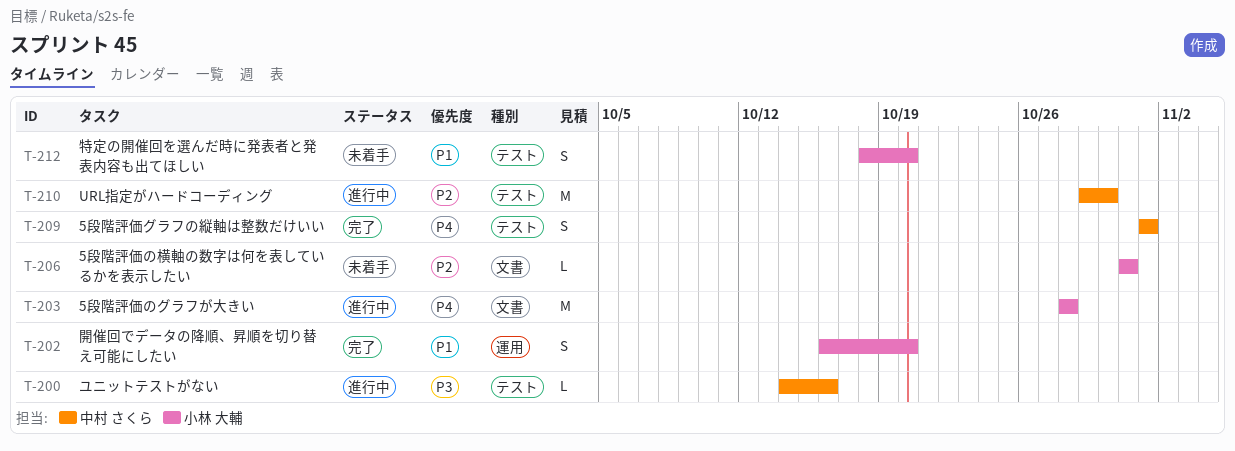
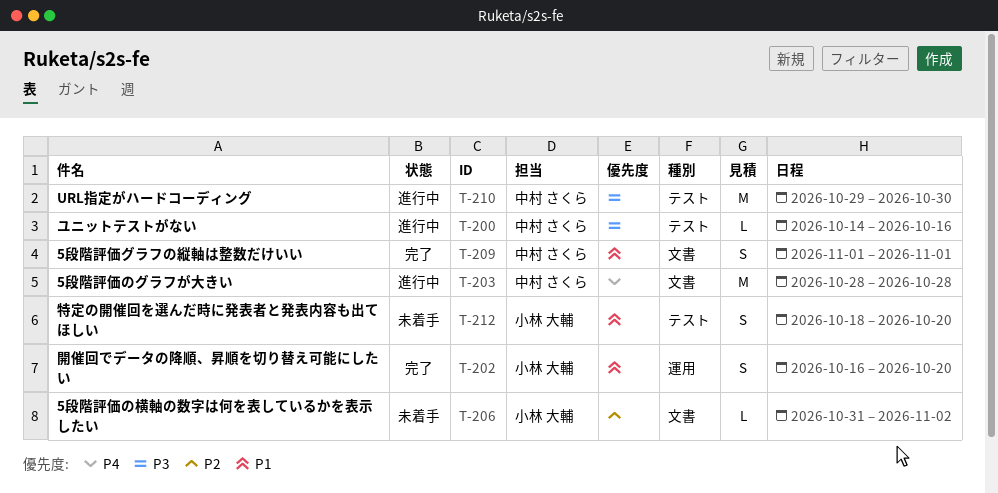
T-203, owner: 小林 大輔 -> 中村 さくら
T-206, due: Oct 31 -> Nov 2
T-209, priority: P4 -> P1
T-209, label: テスト -> 文書
T-210, priority: P2 -> P3

